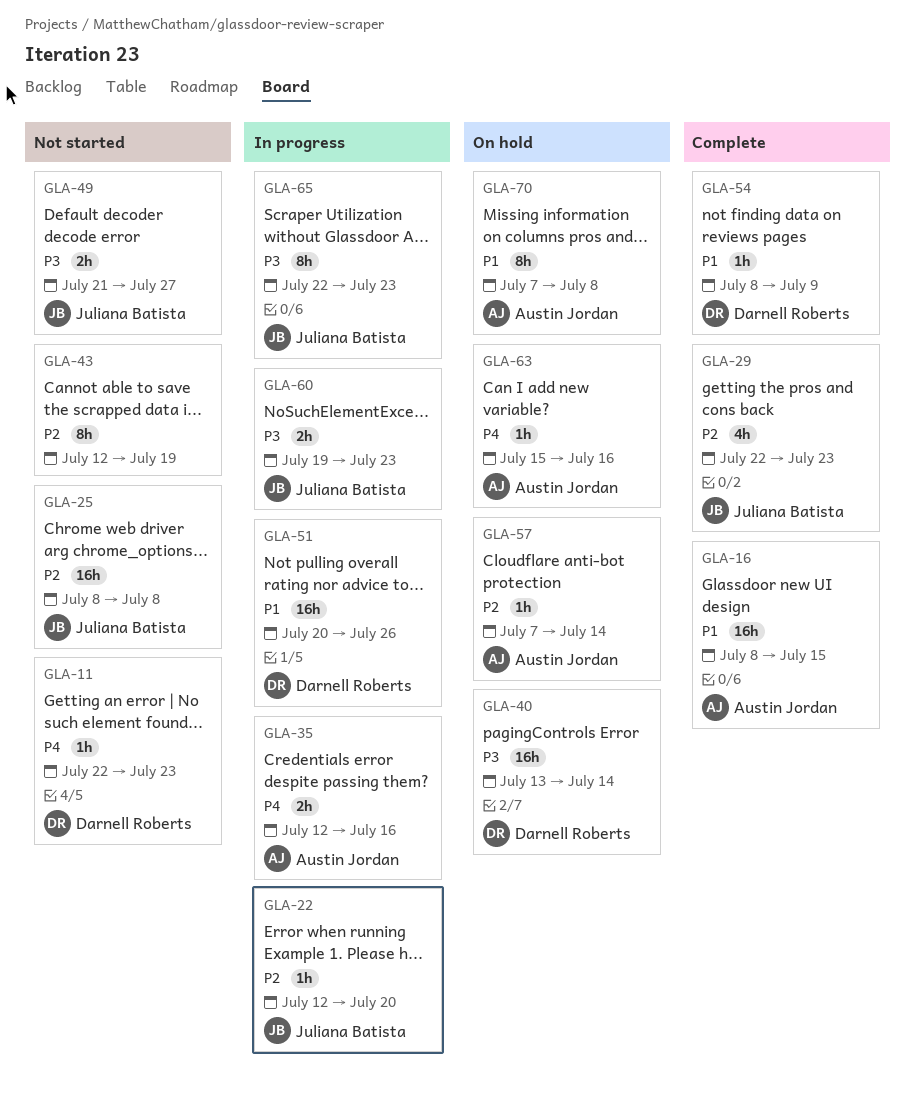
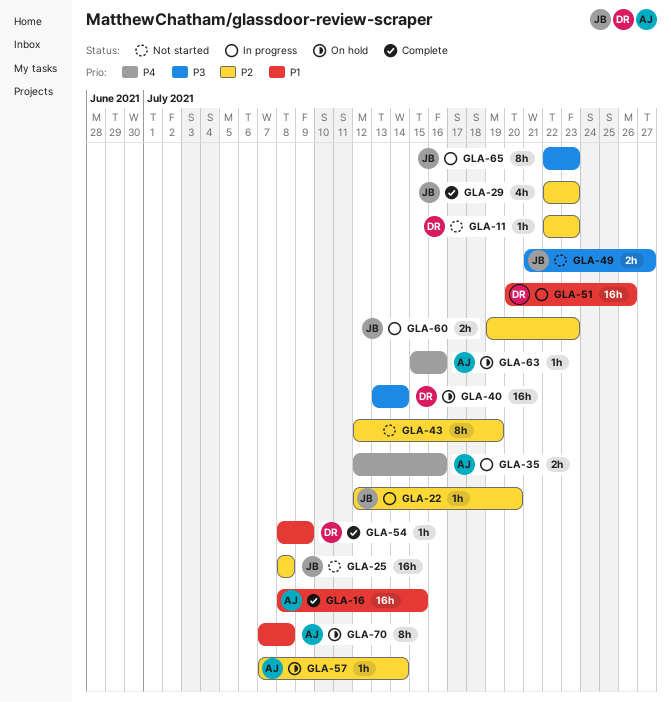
GLA-11, priority: P4 -> P2
GLA-60, priority: P3 -> P2

